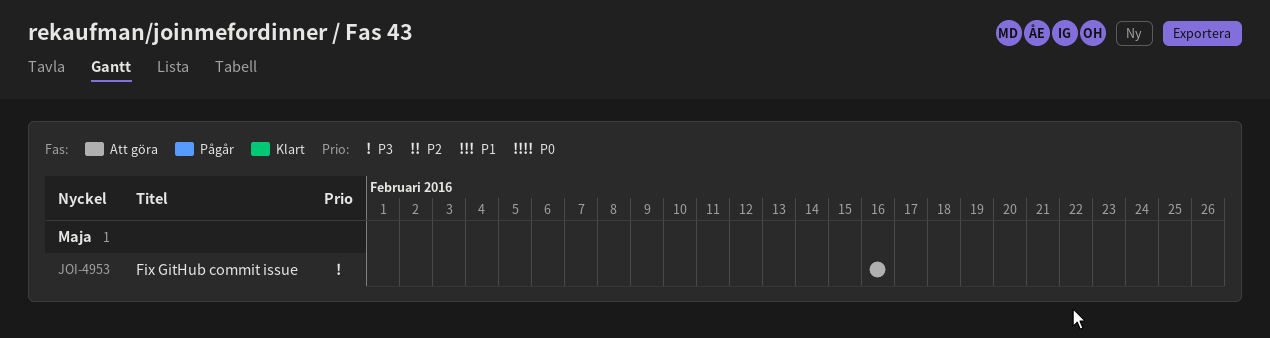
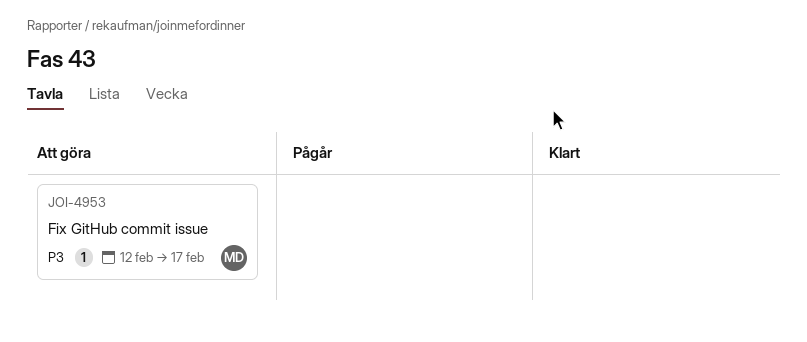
JOI-4953, start: Feb 16 -> Feb 12
JOI-4953, due: Feb 16 -> Feb 17

